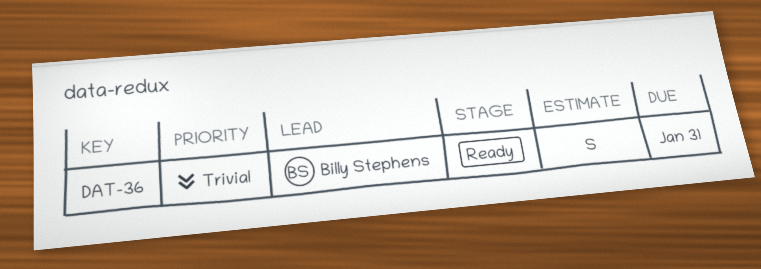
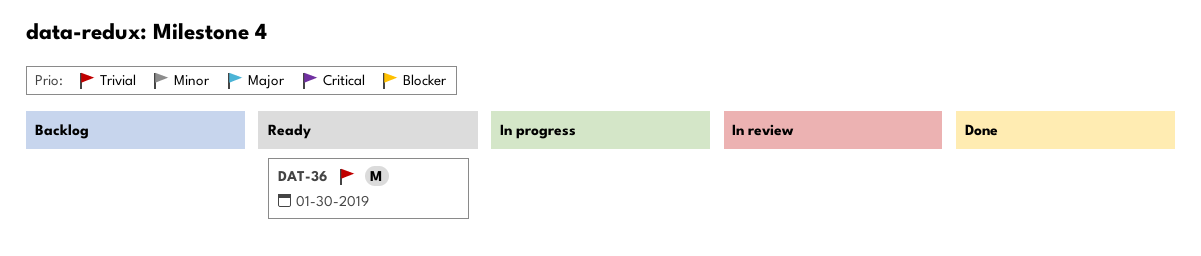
DAT-36, estimate: S -> M
DAT-36, due: Jan 31 -> Jan 30

